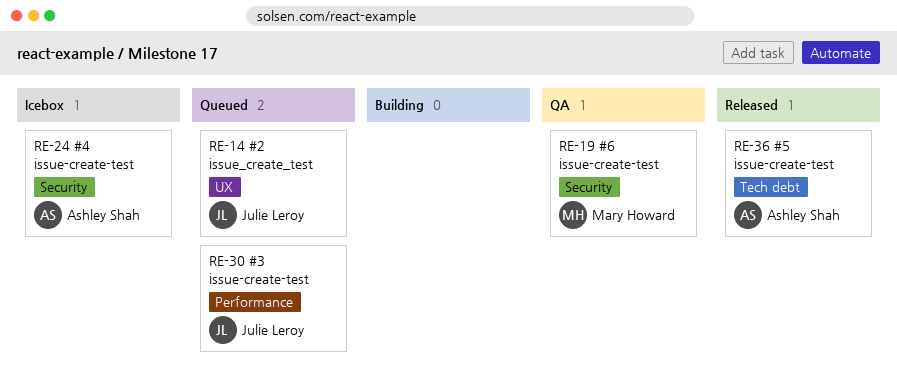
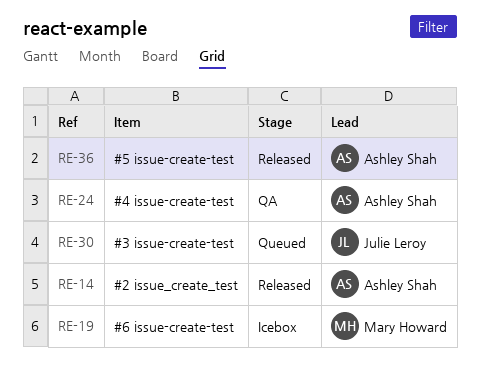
RE-14, status: Queued -> Released
RE-14, owner: Julie Leroy -> Ashley Shah
RE-19, status: QA -> Icebox
RE-24, status: Icebox -> QA

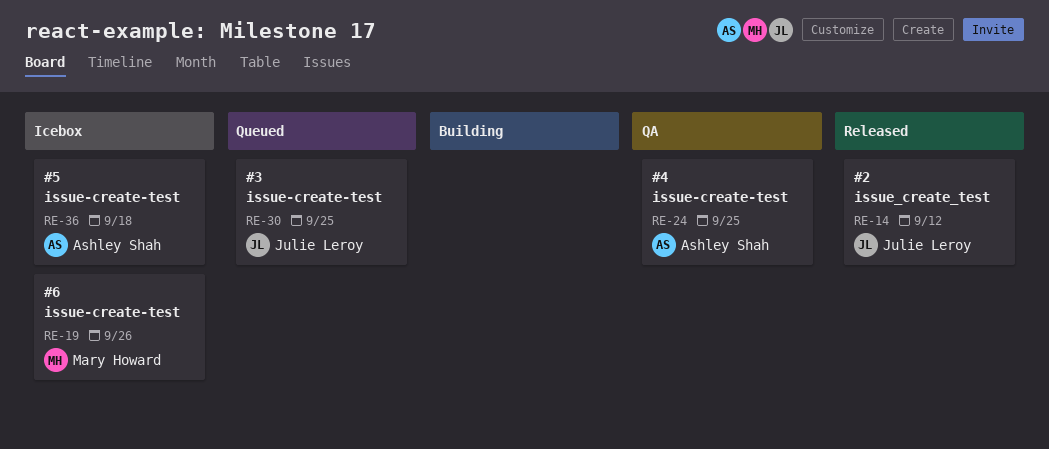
RE-14, owner: Ashley Shah -> Julie Leroy
RE-36, status: Released -> Icebox

